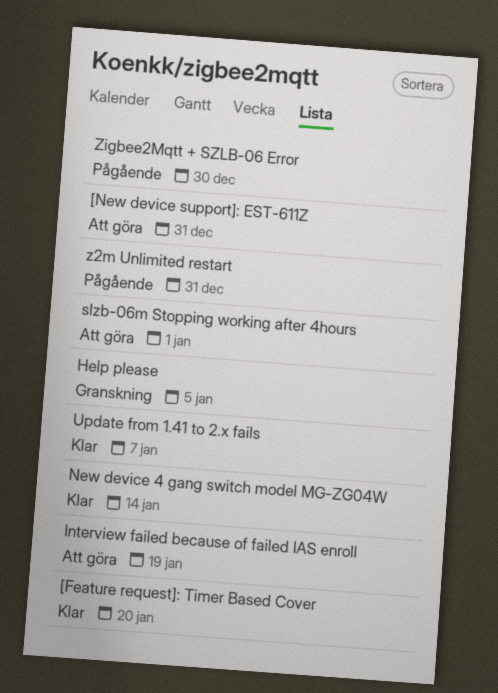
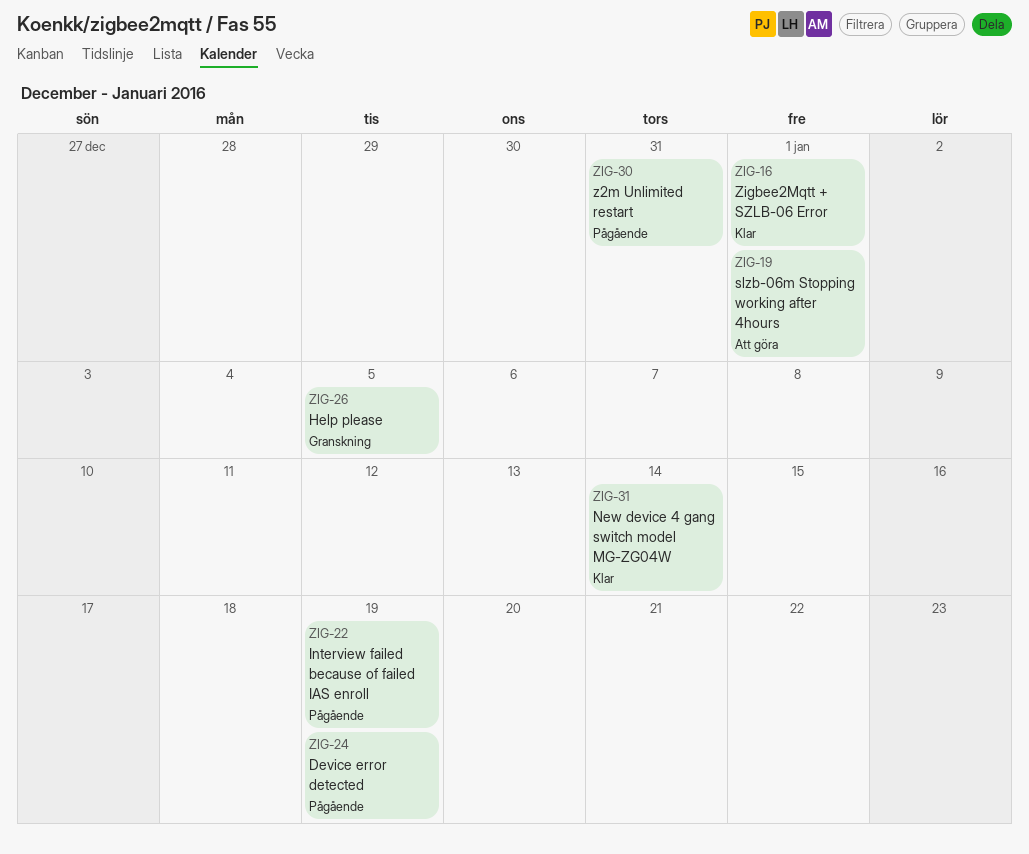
[Feature request]: Timer Based Cover: present -> none
[New device support]: EST-611Z: present -> none
Device error detected: none -> present
Interview failed because of failed IAS enroll, status: Att göra -> Pågående
Update from 1.41 to 2.x fails: present -> none
Zigbee2Mqtt + SZLB-06 Error, status: Pågående -> Klar
Zigbee2Mqtt + SZLB-06 Error, due: Dec 30 -> Jan 1

